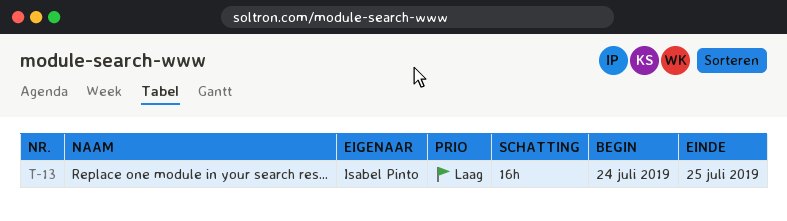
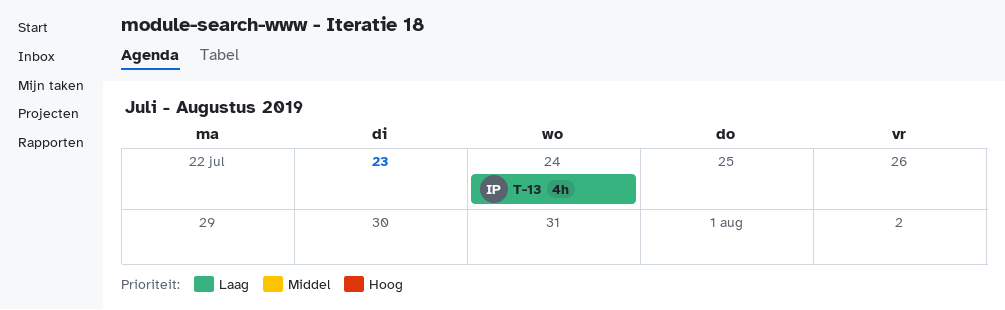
T-13, estimate: 16h -> 4h
T-13, due: Jul 25 -> Jul 24

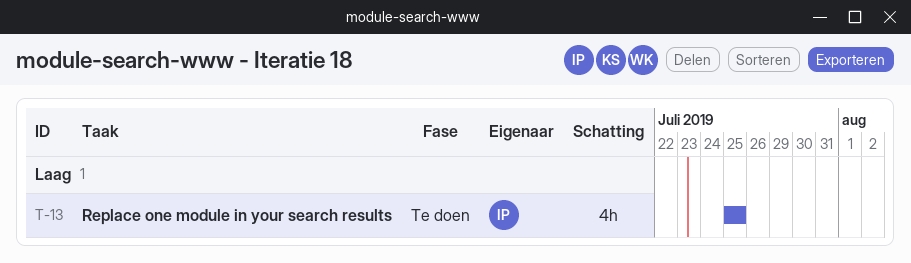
T-13, start: Jul 24 -> Jul 25
T-13, due: Jul 24 -> Jul 25

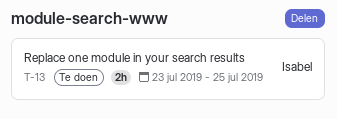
T-13, estimate: 4h -> 2h
T-13, start: Jul 25 -> Jul 23

